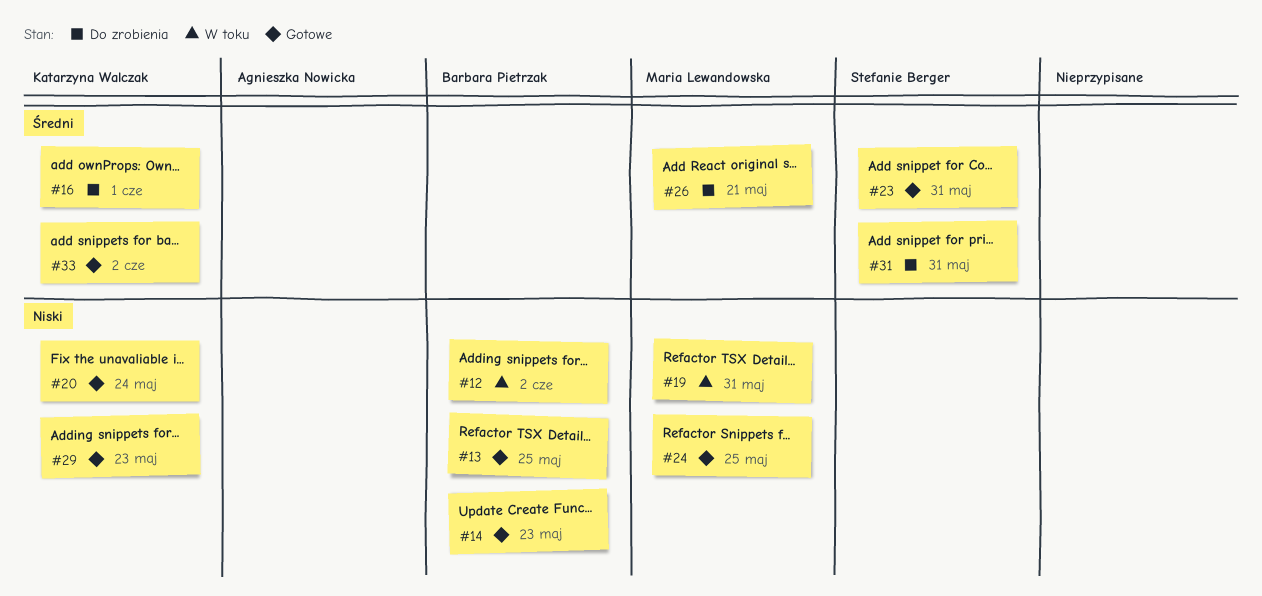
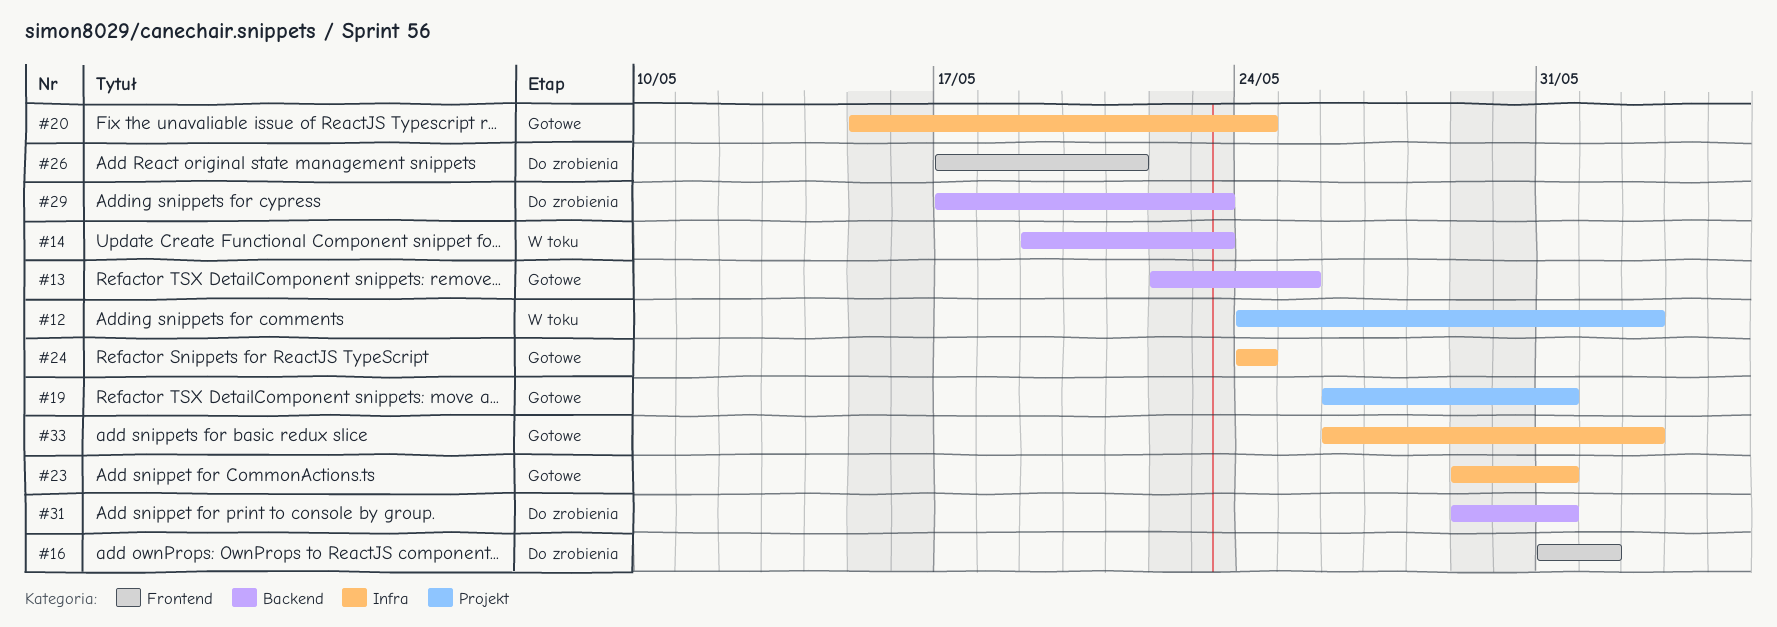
#14, status: Gotowe -> W toku
#19, status: W toku -> Gotowe
#24, due: May 25 -> May 24
#29, status: Gotowe -> Do zrobienia

